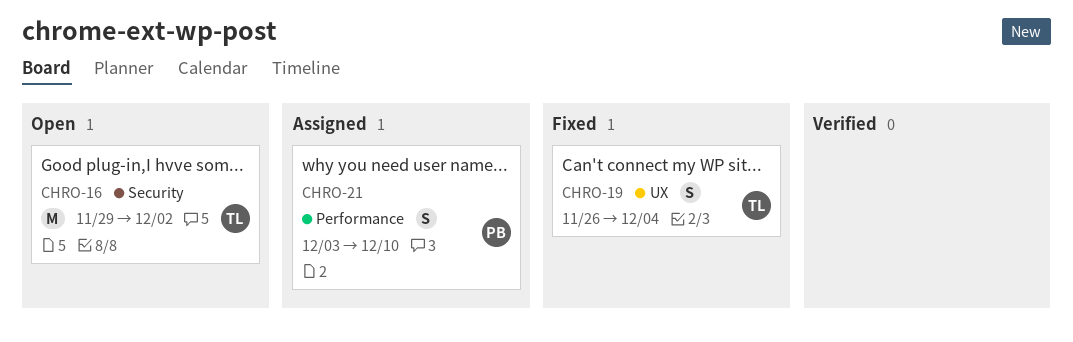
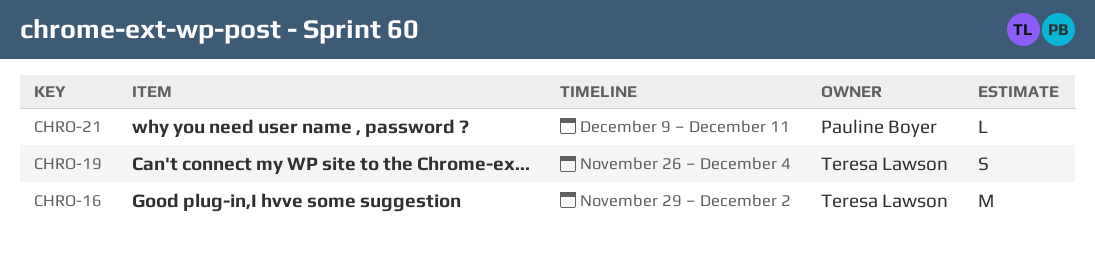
CHRO-21, estimate: S -> L
CHRO-21, start: Dec 3 -> Dec 9
CHRO-21, due: Dec 10 -> Dec 11

